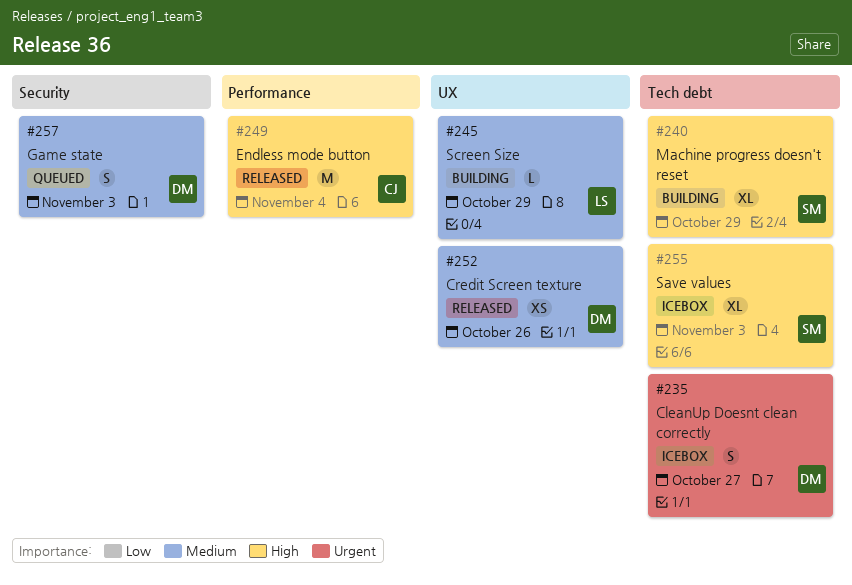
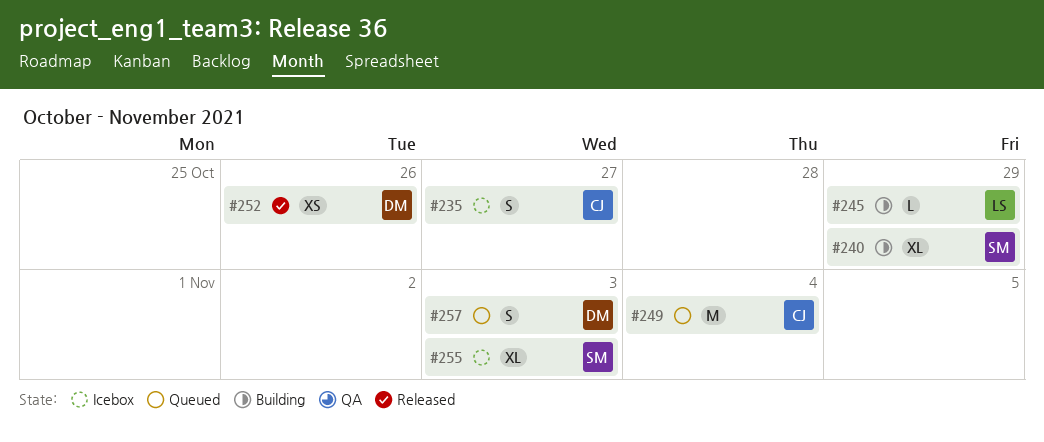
#235, owner: DM -> CJ
#249, status: Released -> Queued

